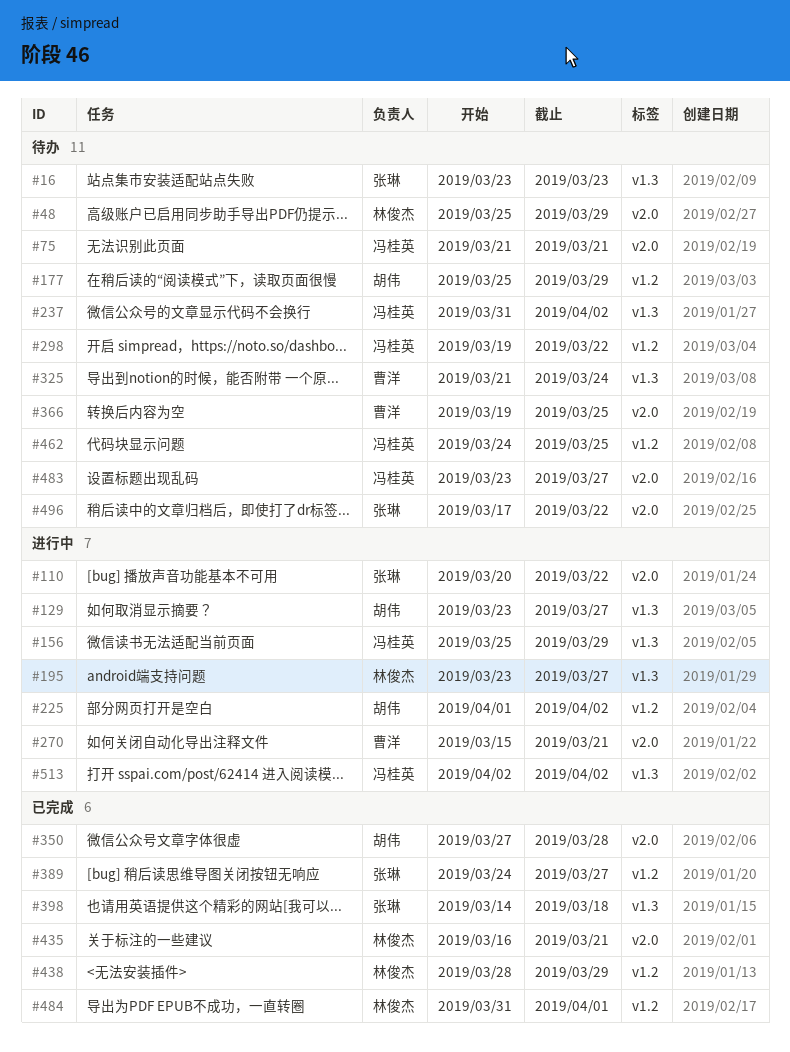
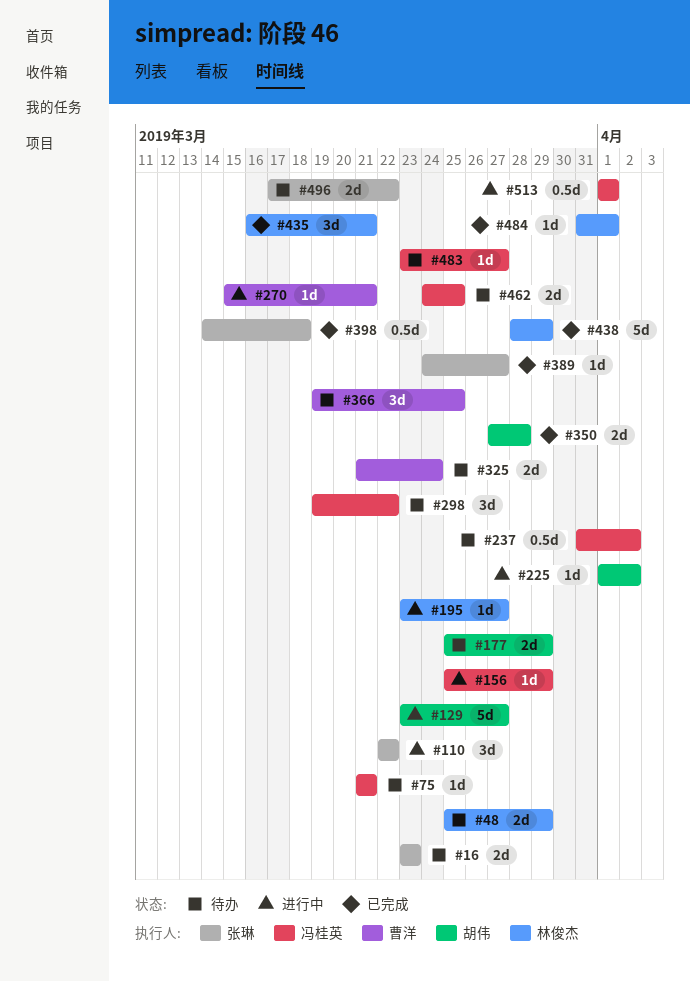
#110, start: Mar 20 -> Mar 22
#513, start: Apr 2 -> Apr 1
#513, due: Apr 2 -> Apr 1

